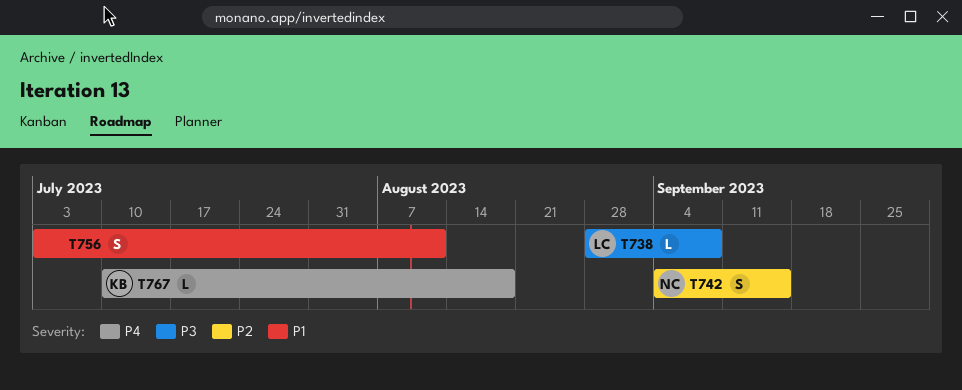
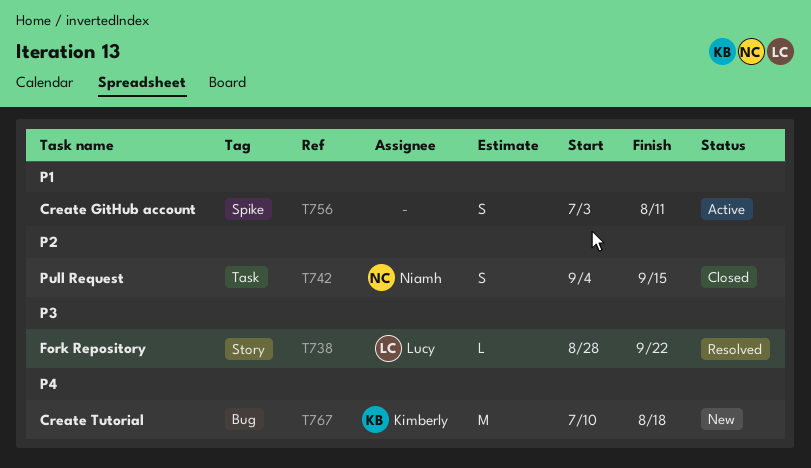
T738, due: Sep 8 -> Sep 22
T767, estimate: L -> M

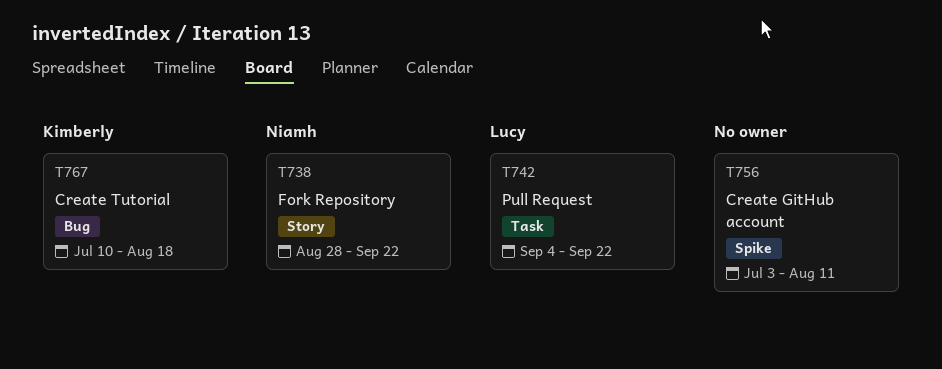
T738, owner: Lucy -> Niamh
T742, owner: Niamh -> Lucy
T742, due: Sep 15 -> Sep 22

